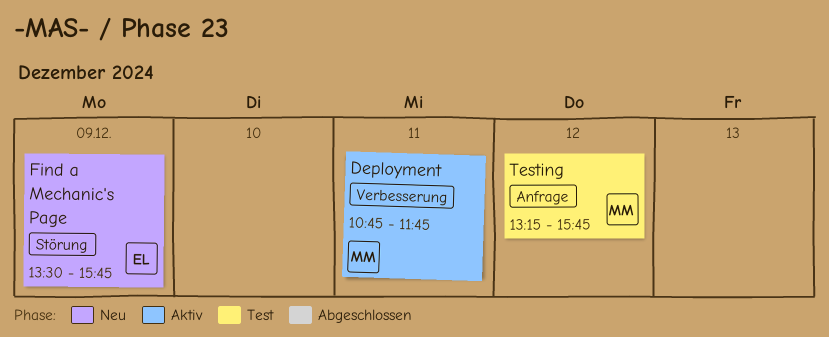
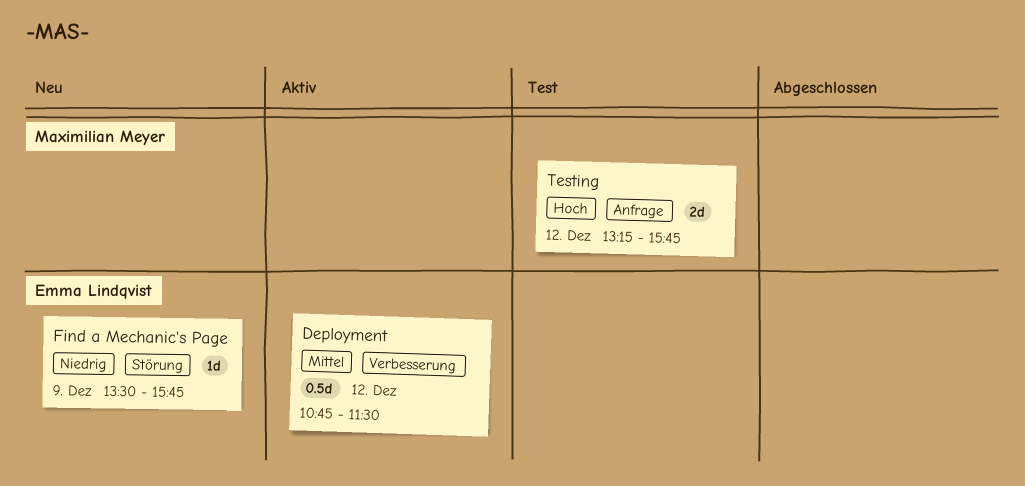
Deployment, owner: Maximilian Meyer -> Emma Lindqvist
Deployment, day: Dec 11 -> Dec 12
Deployment, ends: 11:45 -> 11:30

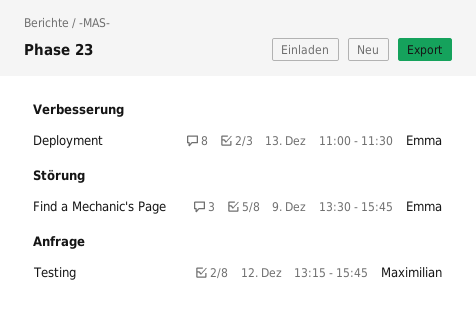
Deployment, day: Dec 12 -> Dec 13
Deployment, begins: 10:45 -> 11:00

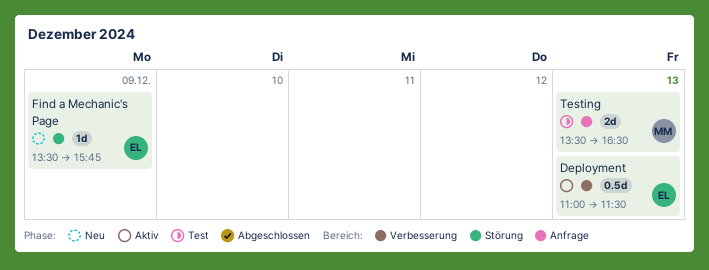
Testing, day: Dec 12 -> Dec 13
Testing, begins: 13:15 -> 13:30
Testing, ends: 15:45 -> 16:30

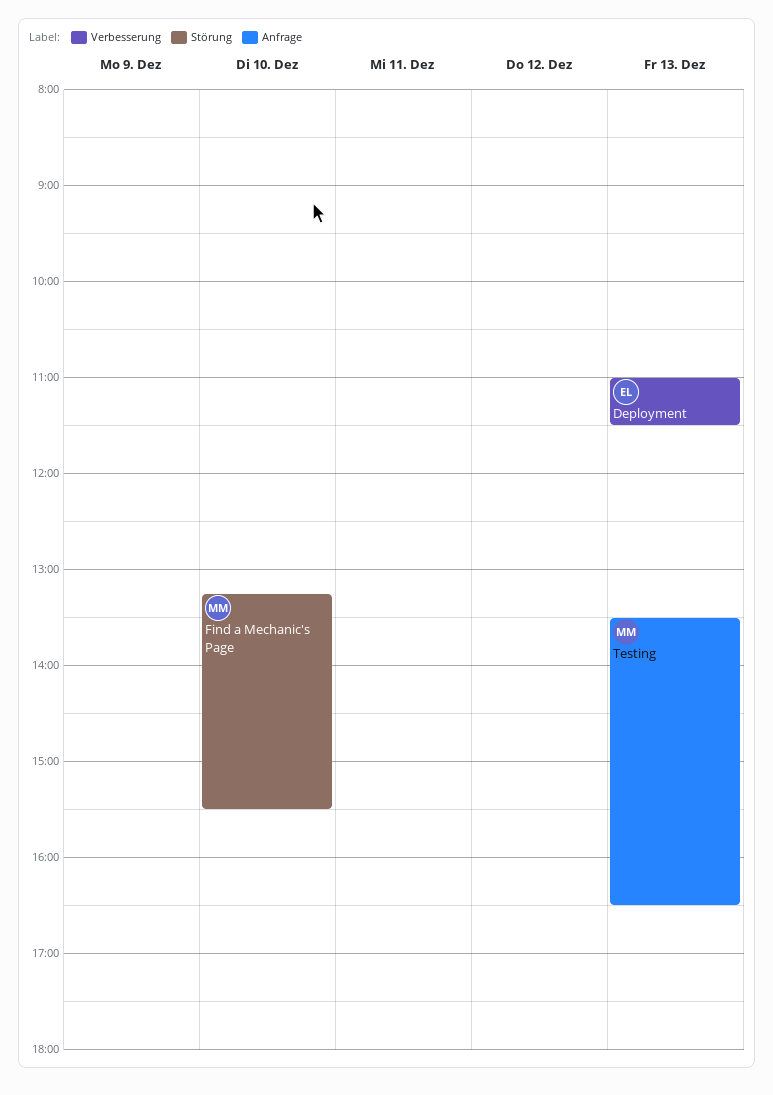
Find a Mechanic's Page, owner: EL -> MM
Find a Mechanic's Page, day: Dec 9 -> Dec 10
Find a Mechanic's Page, begins: 13:30 -> 13:15
Find a Mechanic's Page, ends: 15:45 -> 15:30

